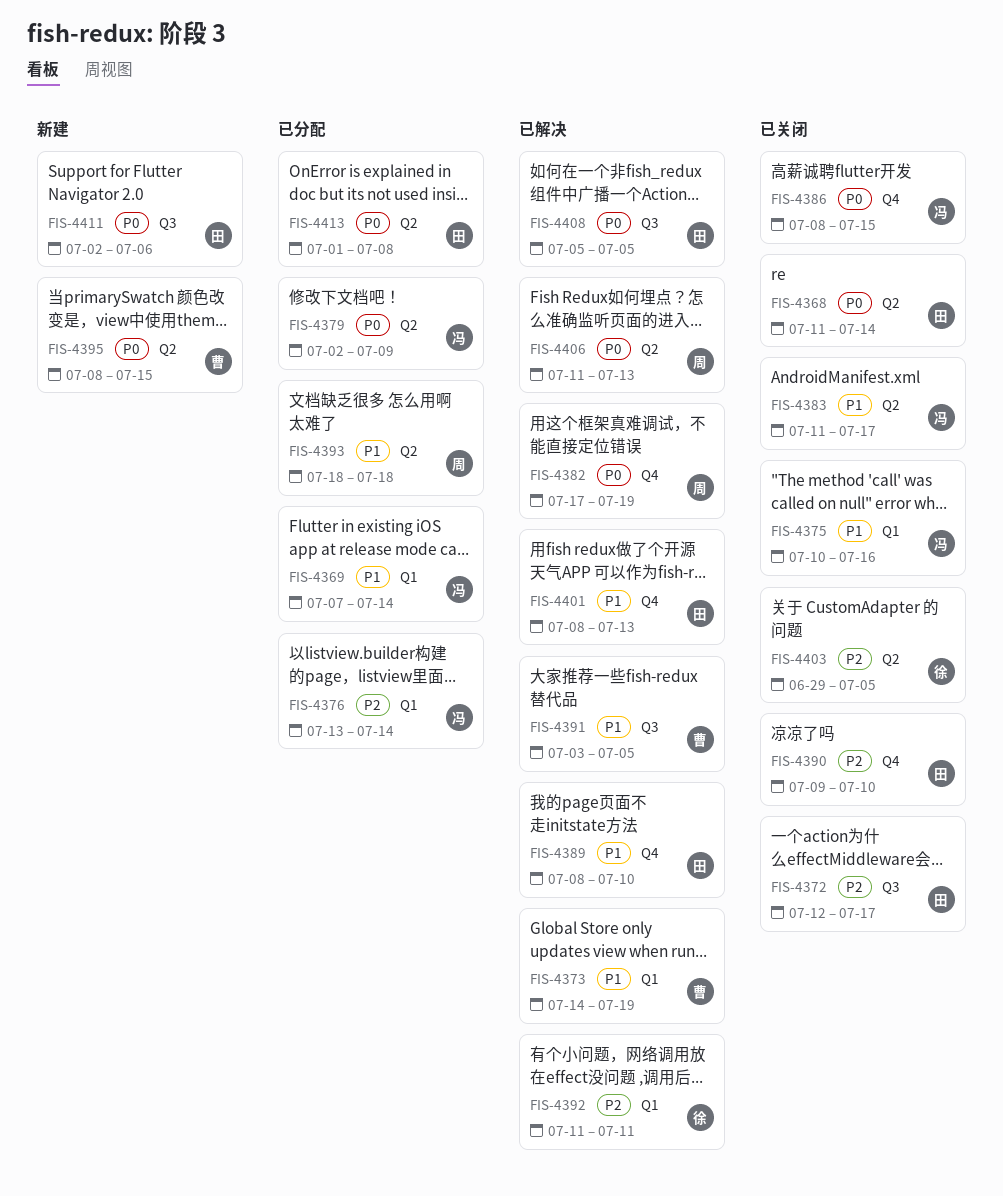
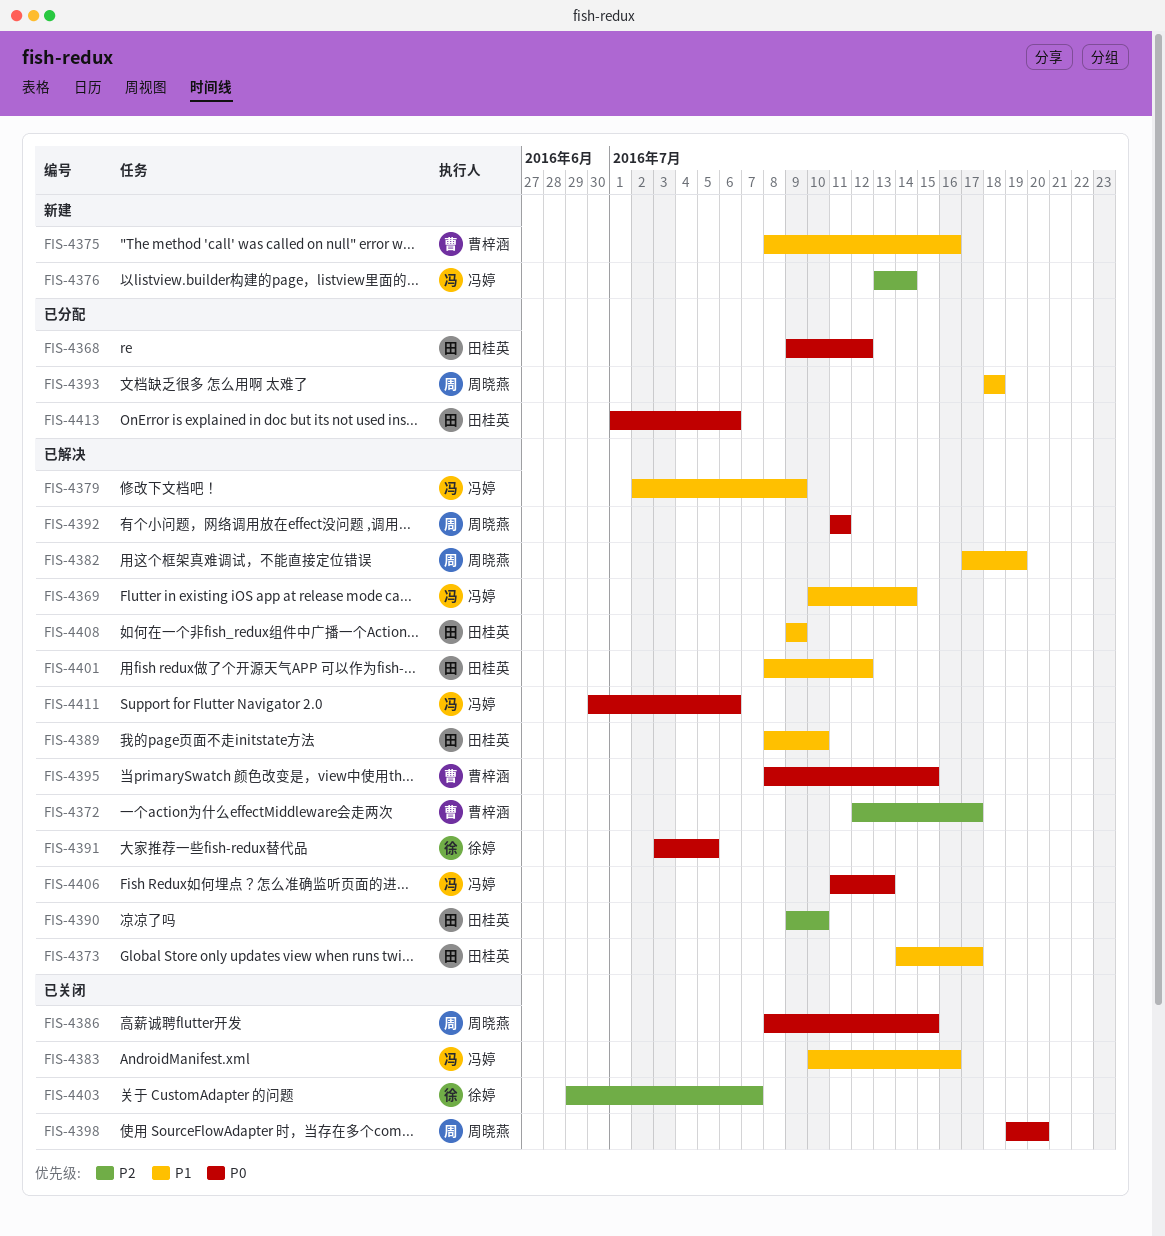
FIS-4368, status: 已关闭 -> 已分配
FIS-4368, start: Jul 11 -> Jul 9
FIS-4368, due: Jul 14 -> Jul 12
FIS-4369, status: 已分配 -> 已解决
FIS-4369, start: Jul 7 -> Jul 10
FIS-4372, status: 已关闭 -> 已解决
FIS-4372, owner: 田桂英 -> 曹梓涵
FIS-4373, owner: 曹梓涵 -> 田桂英
FIS-4373, due: Jul 19 -> Jul 17
FIS-4375, status: 已关闭 -> 新建
FIS-4375, owner: 冯婷 -> 曹梓涵
FIS-4375, start: Jul 10 -> Jul 8
FIS-4376, status: 已分配 -> 新建
FIS-4379, status: 已分配 -> 已解决
FIS-4379, priority: P0 -> P1
FIS-4382, priority: P0 -> P1
FIS-4383, start: Jul 11 -> Jul 10
FIS-4383, due: Jul 17 -> Jul 16
FIS-4386, owner: 冯婷 -> 周晓燕
FIS-4390, status: 已关闭 -> 已解决
FIS-4391, owner: 曹梓涵 -> 徐婷
FIS-4391, priority: P1 -> P0
FIS-4392, owner: 徐婷 -> 周晓燕
FIS-4392, priority: P2 -> P0
FIS-4395, status: 新建 -> 已解决
FIS-4398: none -> present
FIS-4401, due: Jul 13 -> Jul 12
FIS-4403, due: Jul 5 -> Jul 7
FIS-4406, owner: 周晓燕 -> 冯婷
FIS-4408, priority: P0 -> P1
FIS-4408, start: Jul 5 -> Jul 9
FIS-4408, due: Jul 5 -> Jul 9
FIS-4411, status: 新建 -> 已解决
FIS-4411, owner: 田桂英 -> 冯婷
FIS-4411, start: Jul 2 -> Jun 30
FIS-4413, due: Jul 8 -> Jul 6

